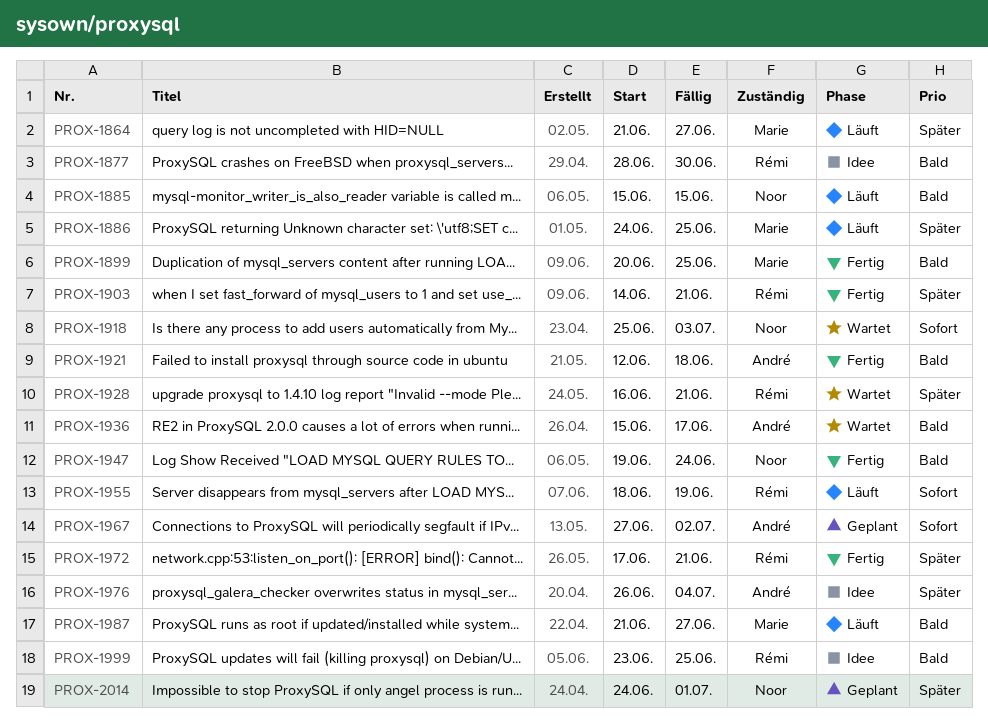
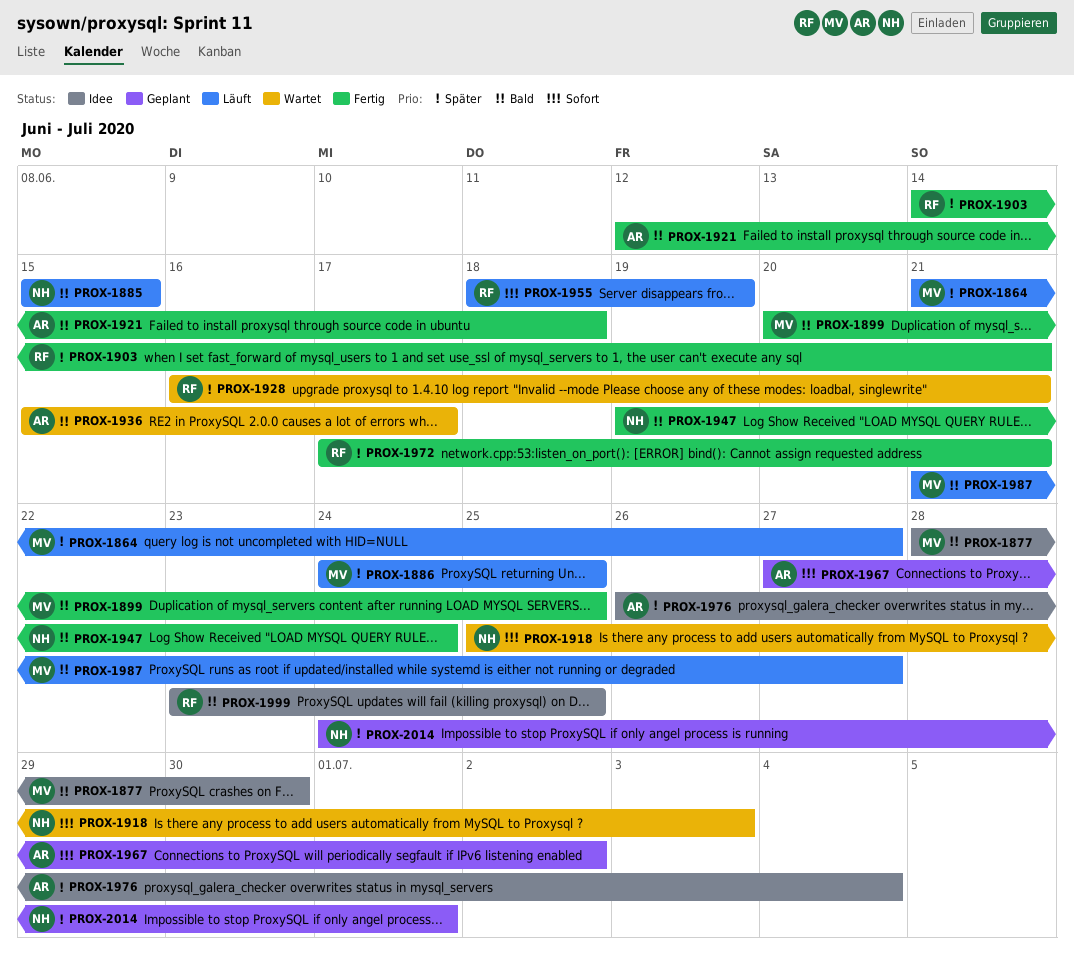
PROX-1877, owner: Rémi -> Marie

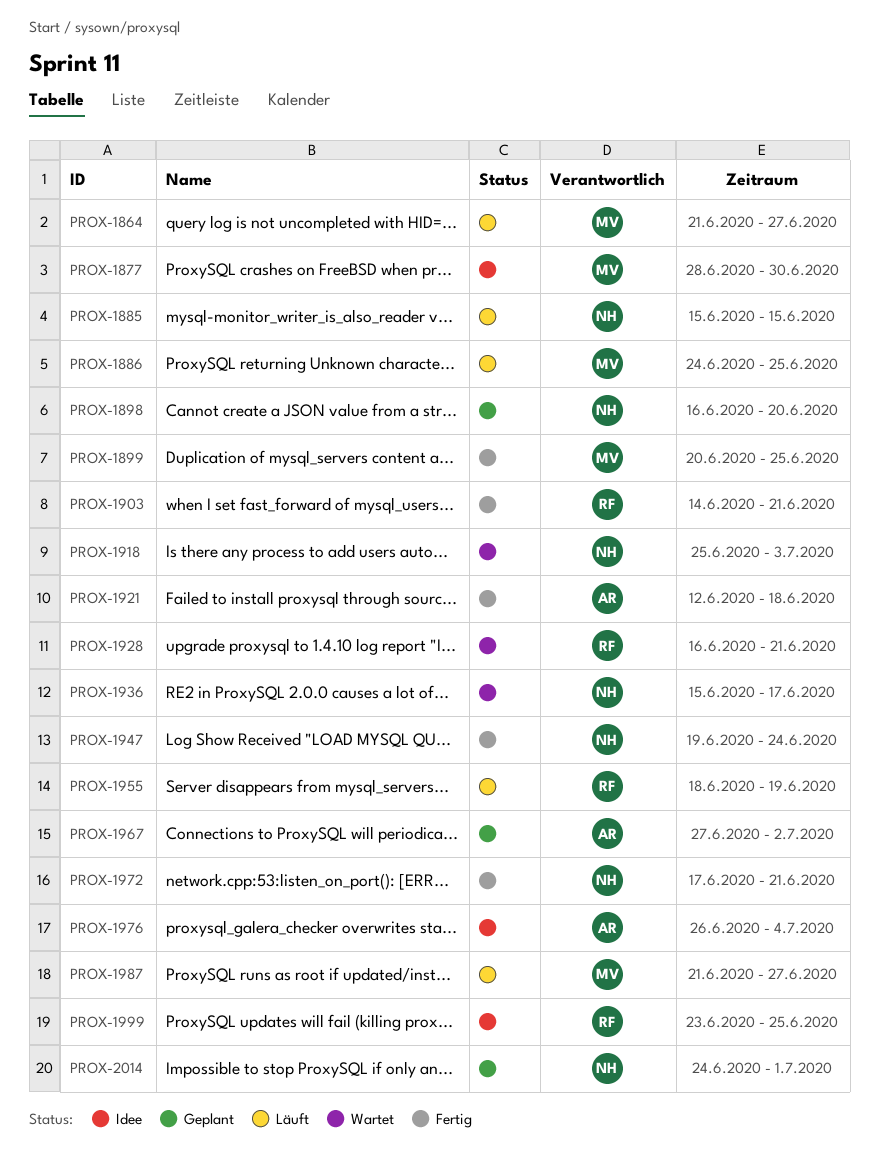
PROX-1898: none -> present
PROX-1936, owner: AR -> NH
PROX-1972, owner: RF -> NH

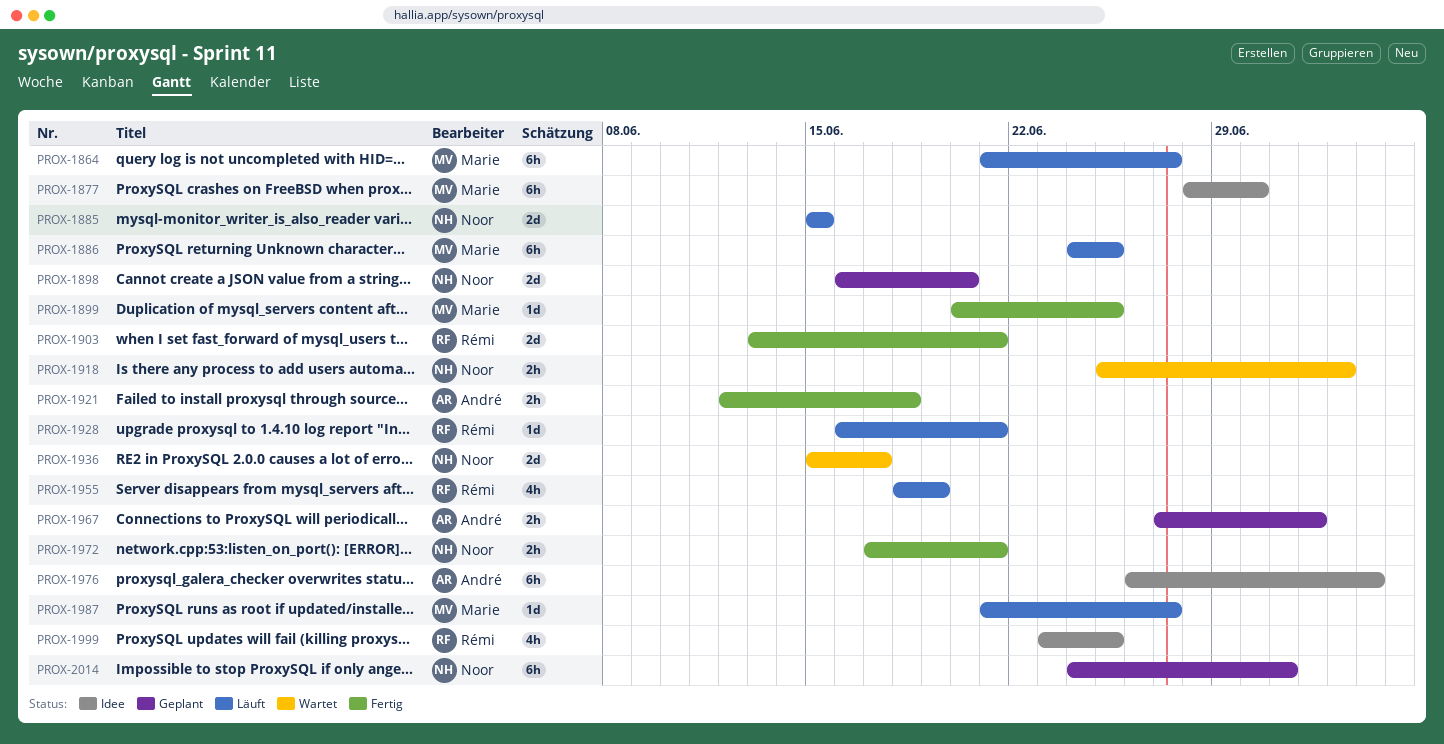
PROX-1903, start: Jun 14 -> Jun 13
PROX-1928, status: Wartet -> Läuft
PROX-1947: present -> none

